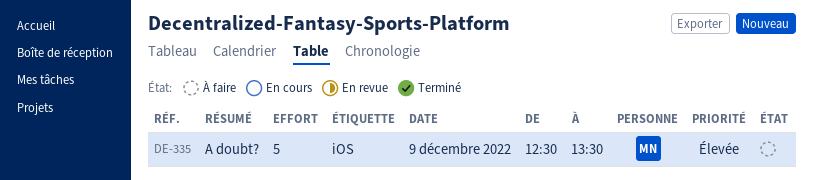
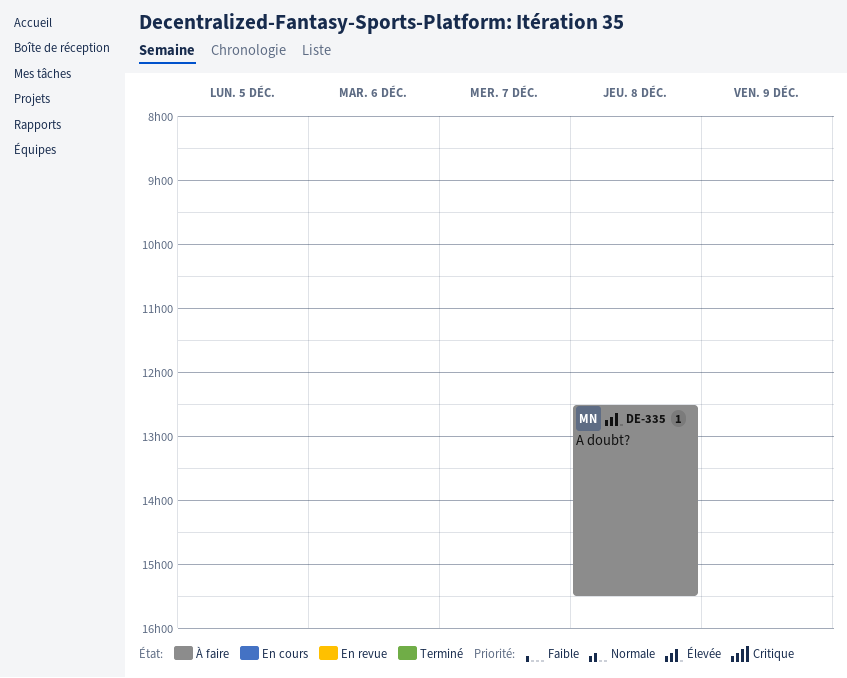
DE-335, estimate: 5 -> 1
DE-335, day: Dec 9 -> Dec 8
DE-335, ends: 13:30 -> 15:30

